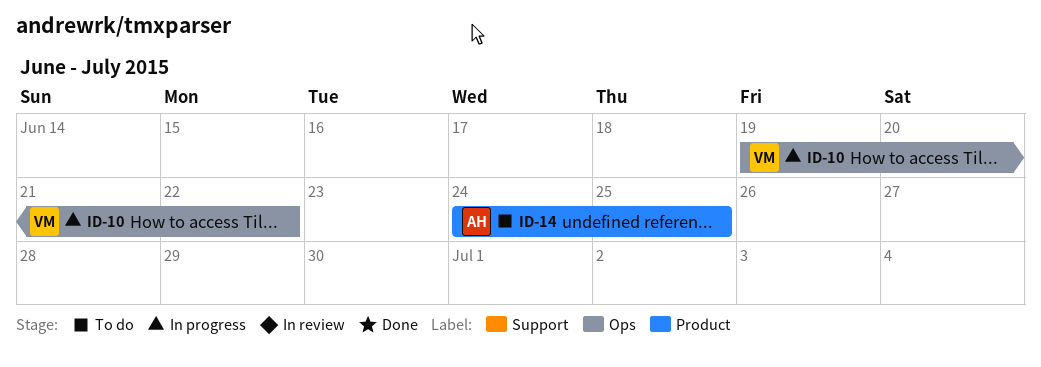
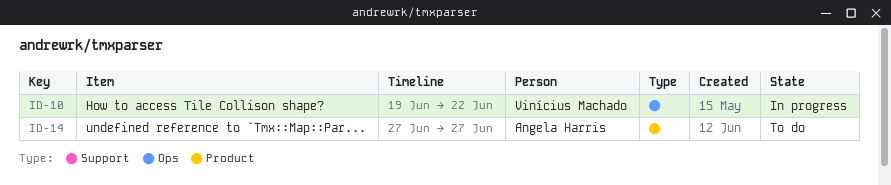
ID-14, start: Jun 24 -> Jun 27
ID-14, due: Jun 25 -> Jun 27

